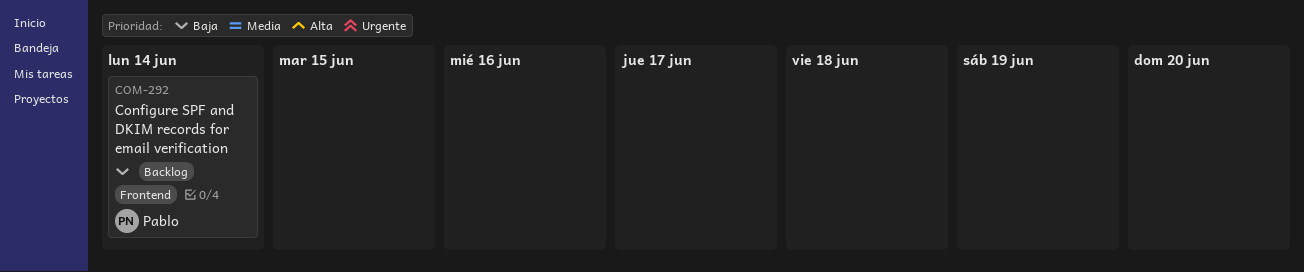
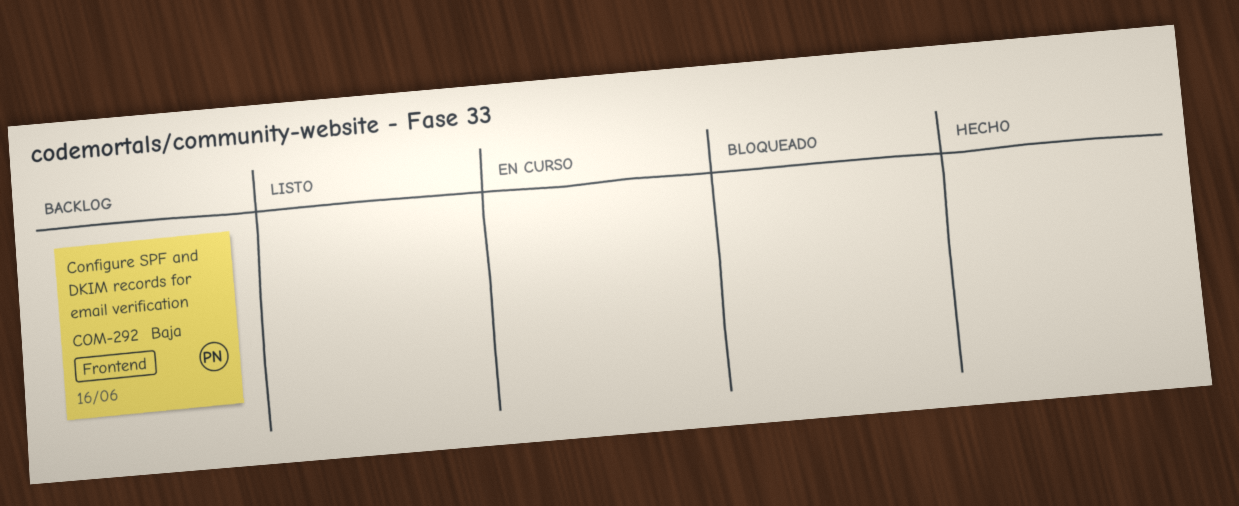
COM-292, due: Jun 14 -> Jun 16

